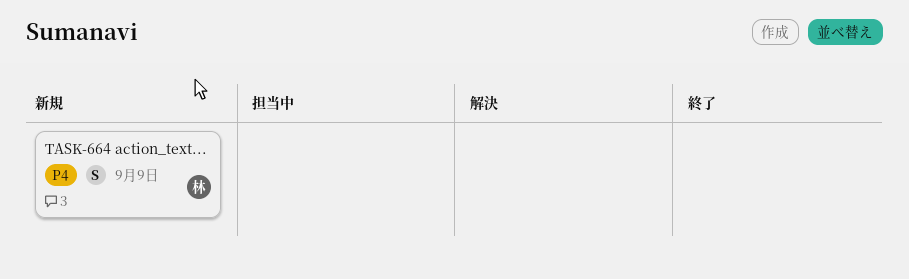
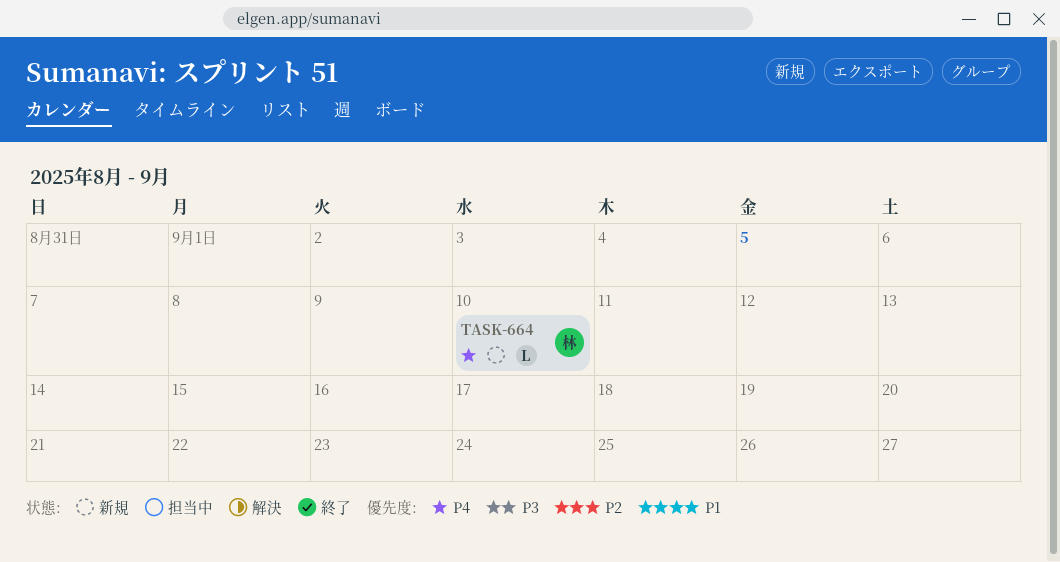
TASK-664, estimate: S -> L
TASK-664, due: Sep 9 -> Sep 10

